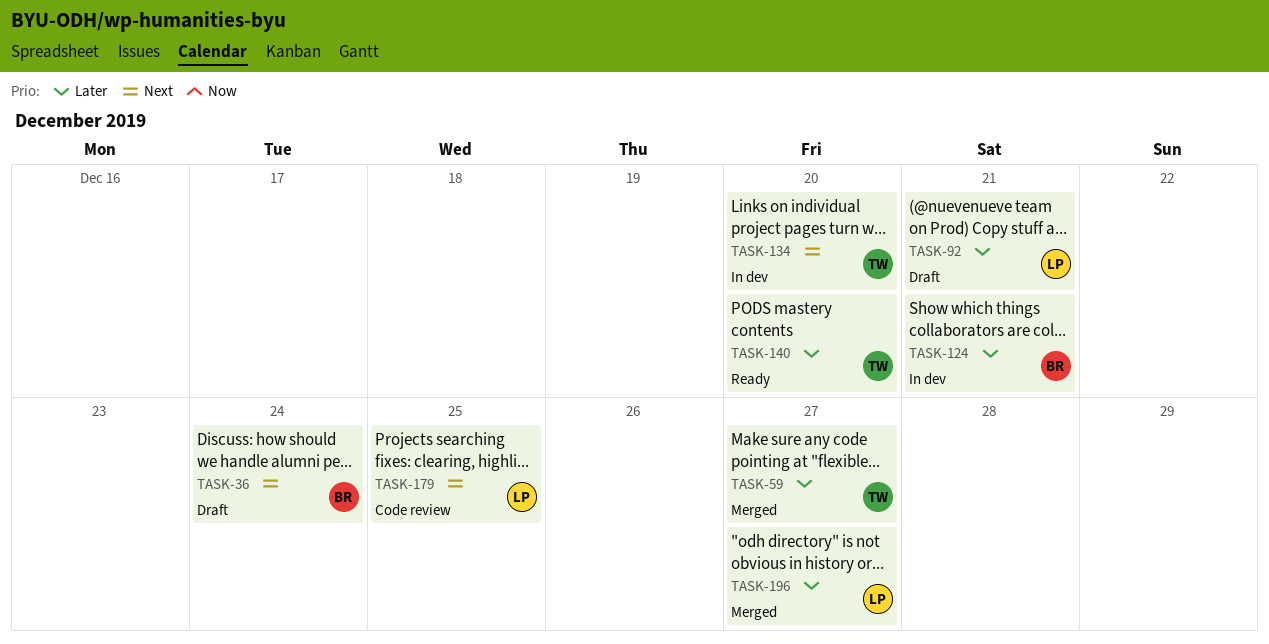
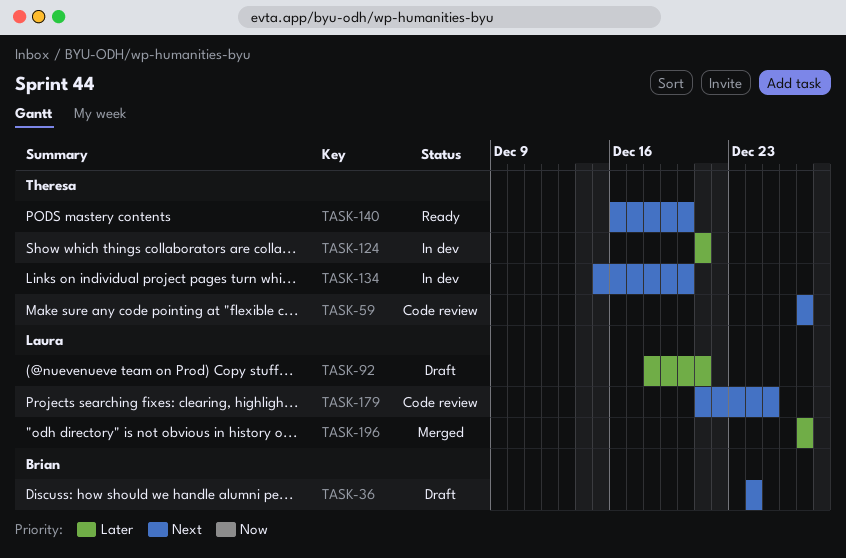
TASK-59, status: Merged -> Code review
TASK-59, priority: Later -> Next
TASK-124, owner: Brian -> Theresa
TASK-140, priority: Later -> Next

